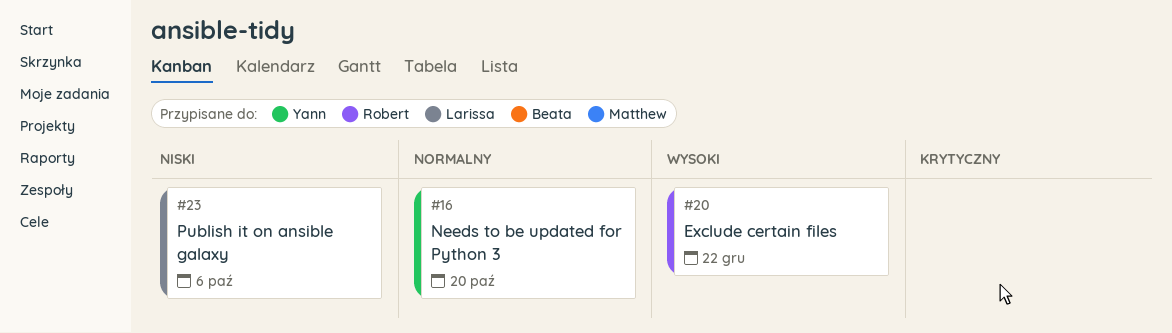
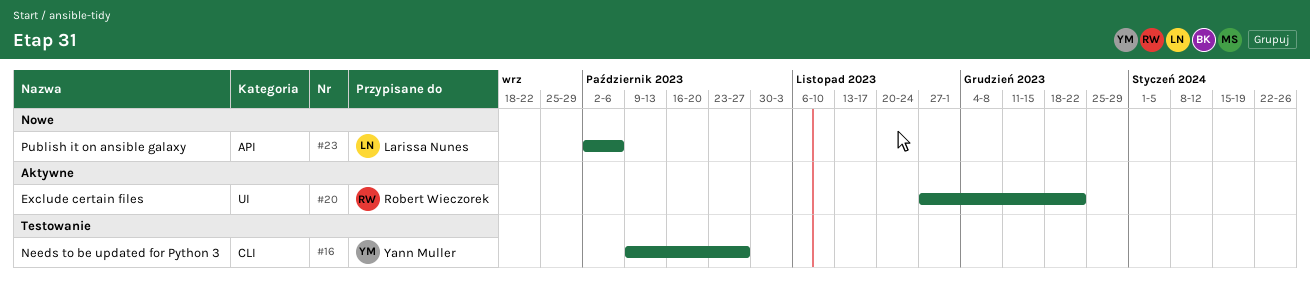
#16, due: Oct 20 -> Oct 27

